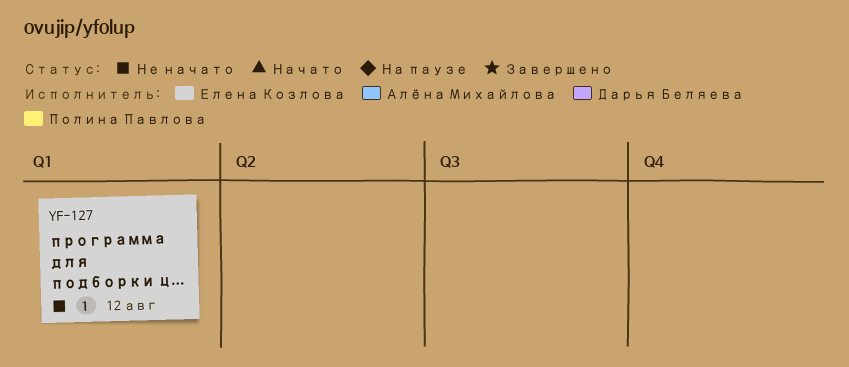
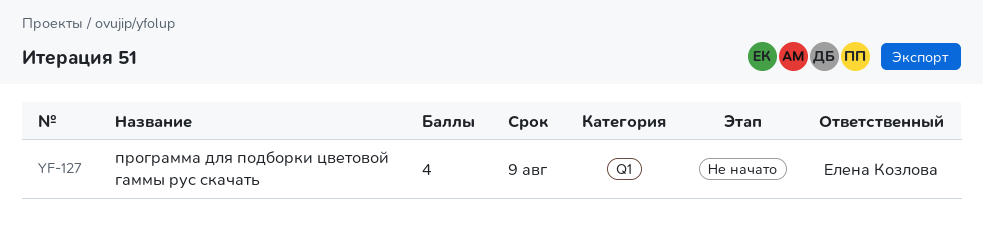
YF-127, estimate: 1 -> 4
YF-127, due: Aug 12 -> Aug 9

